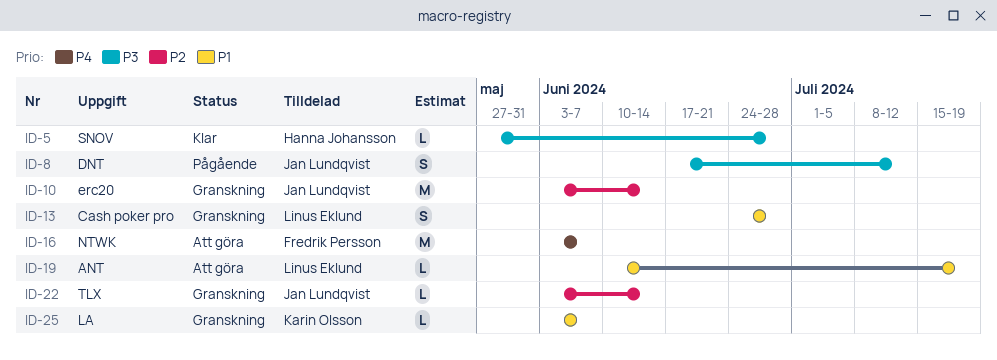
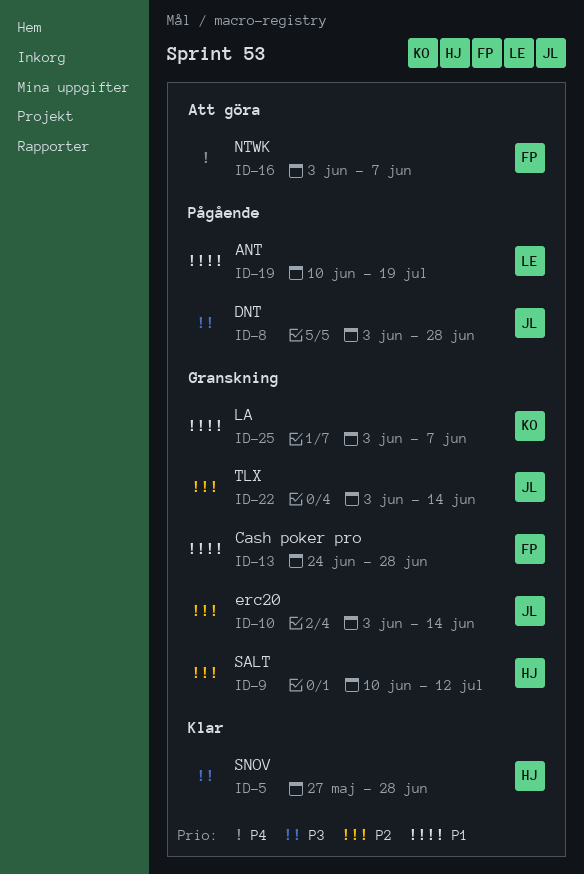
ID-8, start: Jun 17 -> Jun 3
ID-8, due: Jul 12 -> Jun 28
ID-9: none -> present
ID-13, owner: Linus Eklund -> Fredrik Persson
ID-19, status: Att göra -> Pågående

